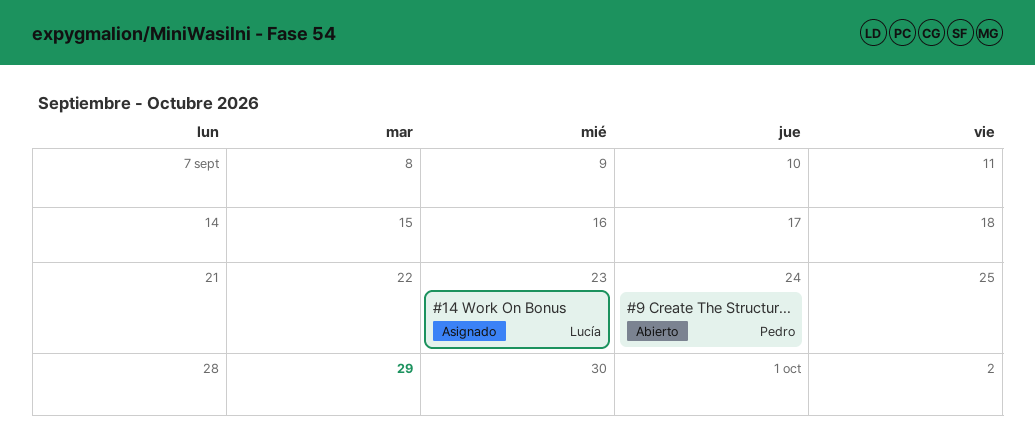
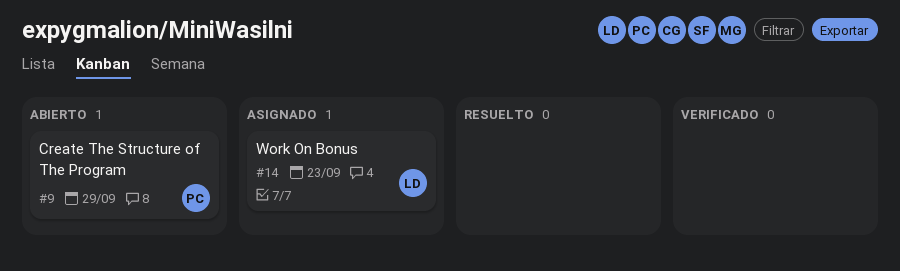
#9, due: Sep 24 -> Sep 29

